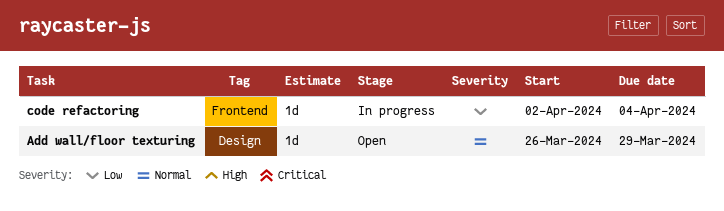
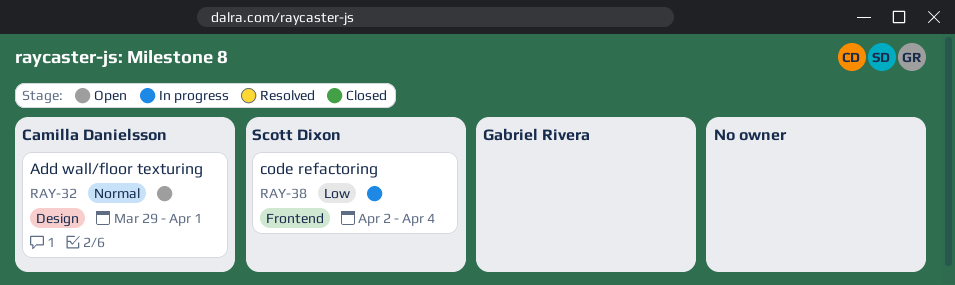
Add wall/floor texturing, start: Mar 26 -> Mar 29
Add wall/floor texturing, due: Mar 29 -> Apr 1

